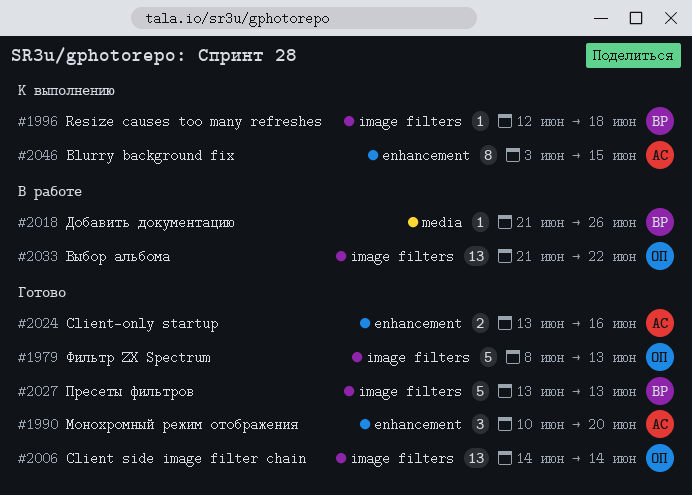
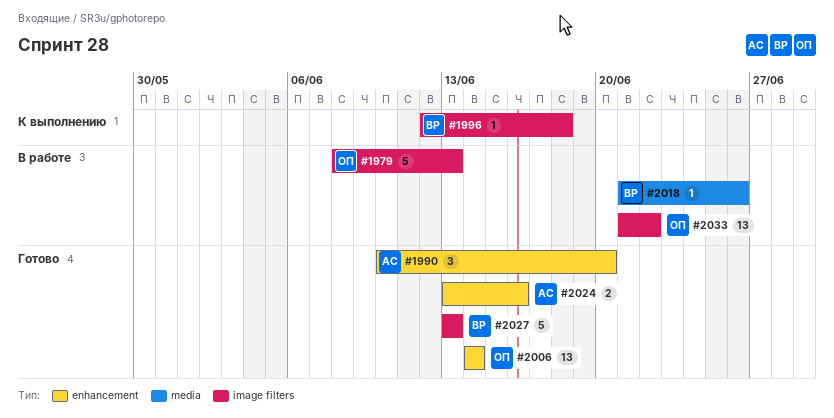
#1979, status: Готово -> В работе
#2006, label: image filters -> enhancement
#2046: present -> none

